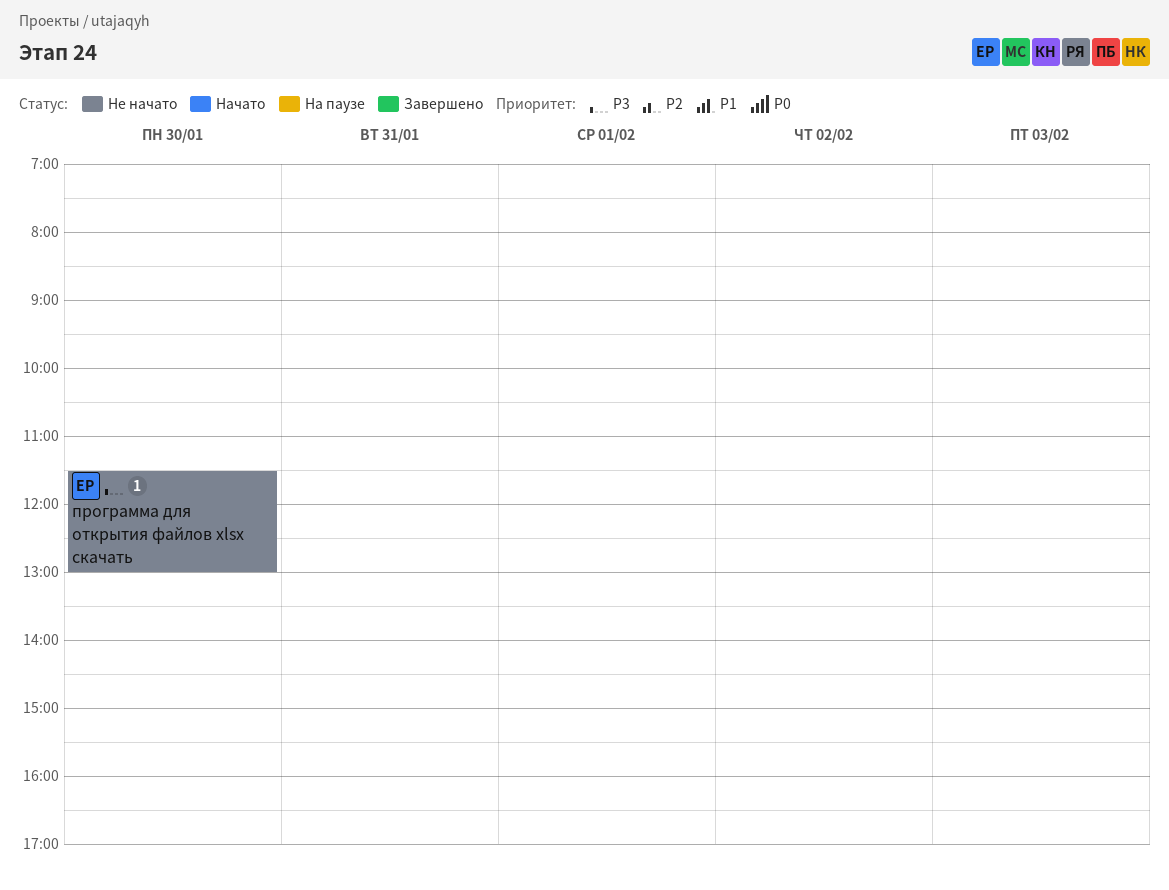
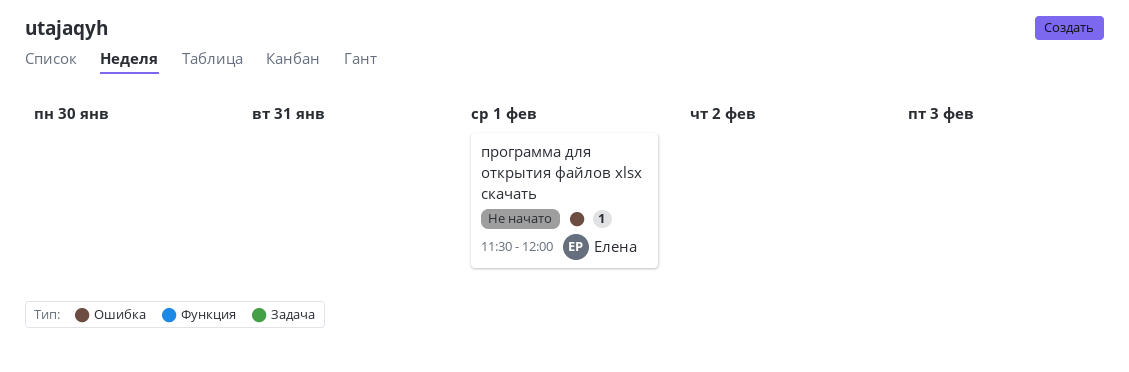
программа для открытия файлов xlsx скачать, day: Jan 30 -> Feb 1
программа для открытия файлов xlsx скачать, ends: 13:00 -> 12:00

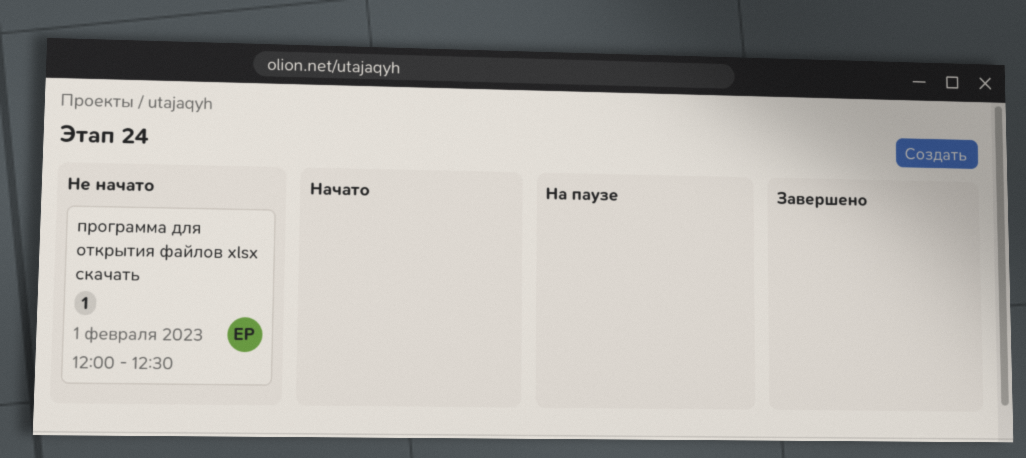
программа для открытия файлов xlsx скачать, begins: 11:30 -> 12:00
программа для открытия файлов xlsx скачать, ends: 12:00 -> 12:30

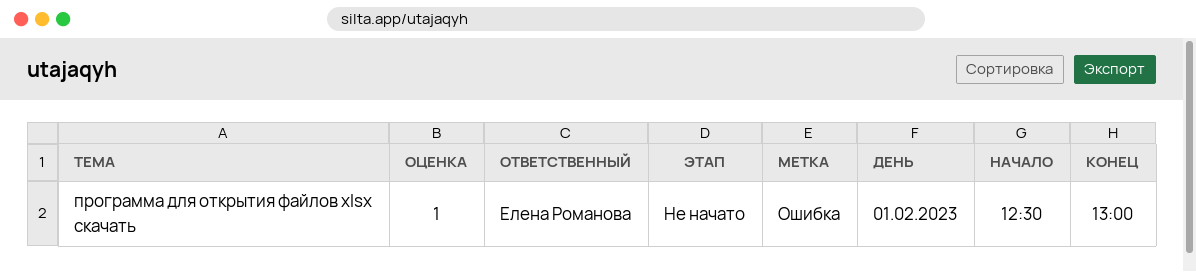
программа для открытия файлов xlsx скачать, begins: 12:00 -> 12:30
программа для открытия файлов xlsx скачать, ends: 12:30 -> 13:00

